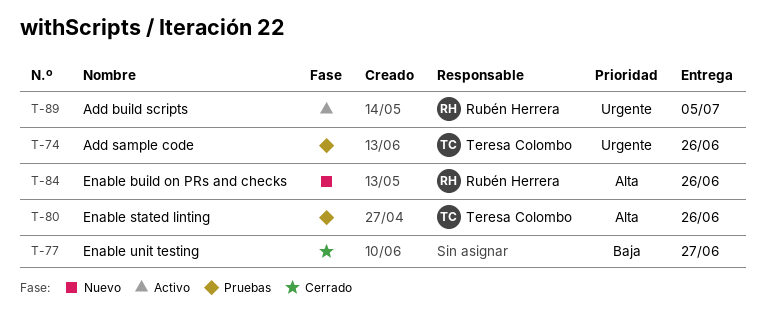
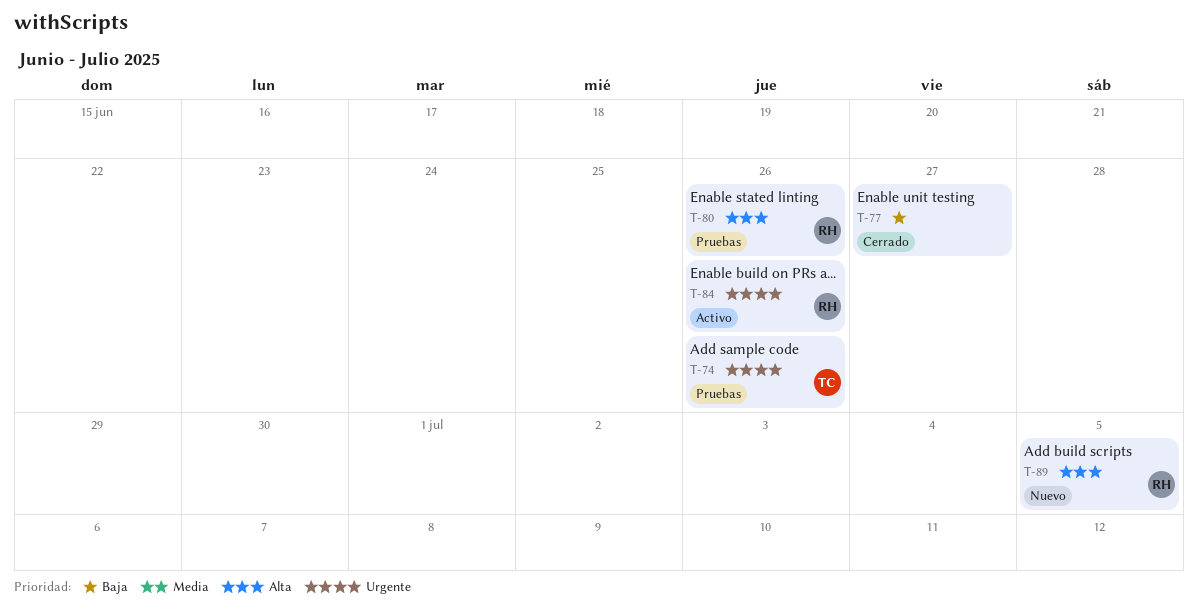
T-80, owner: Teresa Colombo -> Rubén Herrera
T-84, status: Nuevo -> Activo
T-84, priority: Alta -> Urgente
T-89, status: Activo -> Nuevo
T-89, priority: Urgente -> Alta

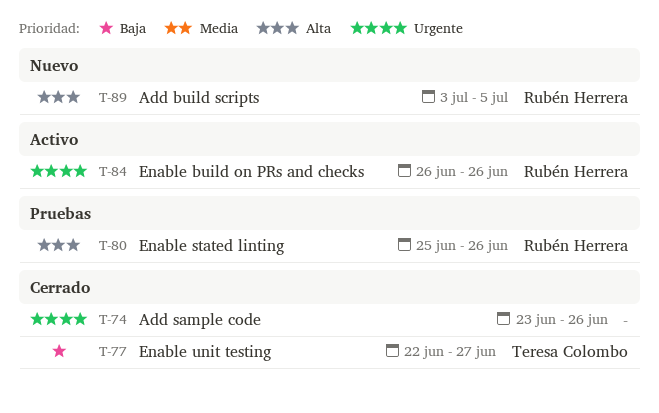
T-74, status: Pruebas -> Cerrado
T-74, owner: Teresa Colombo -> none
T-77, owner: none -> Teresa Colombo

